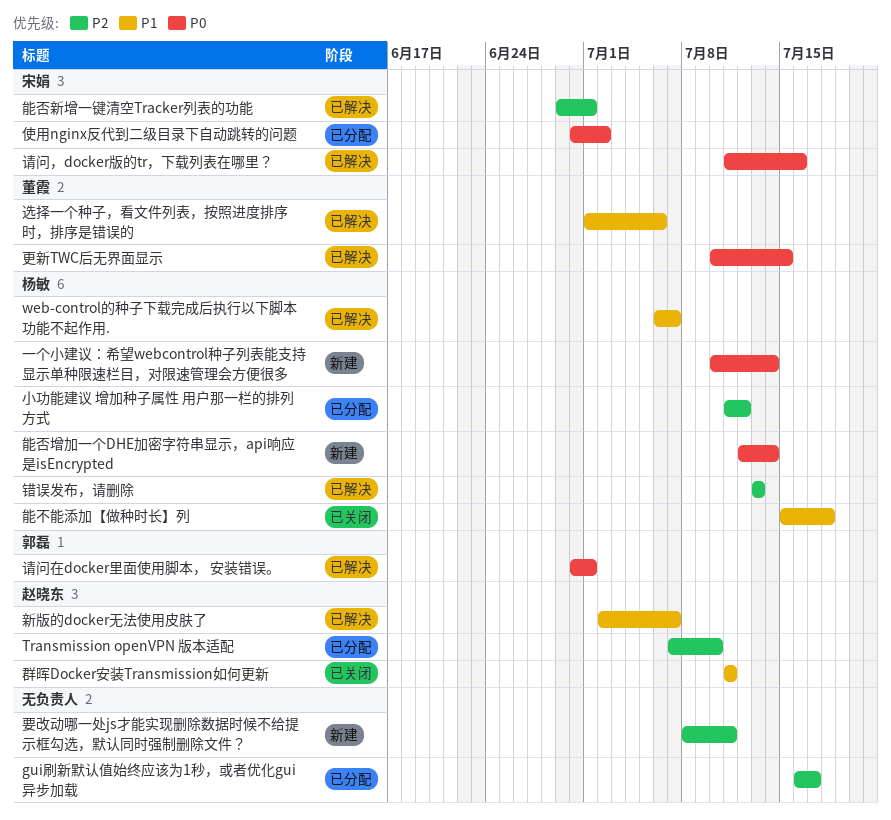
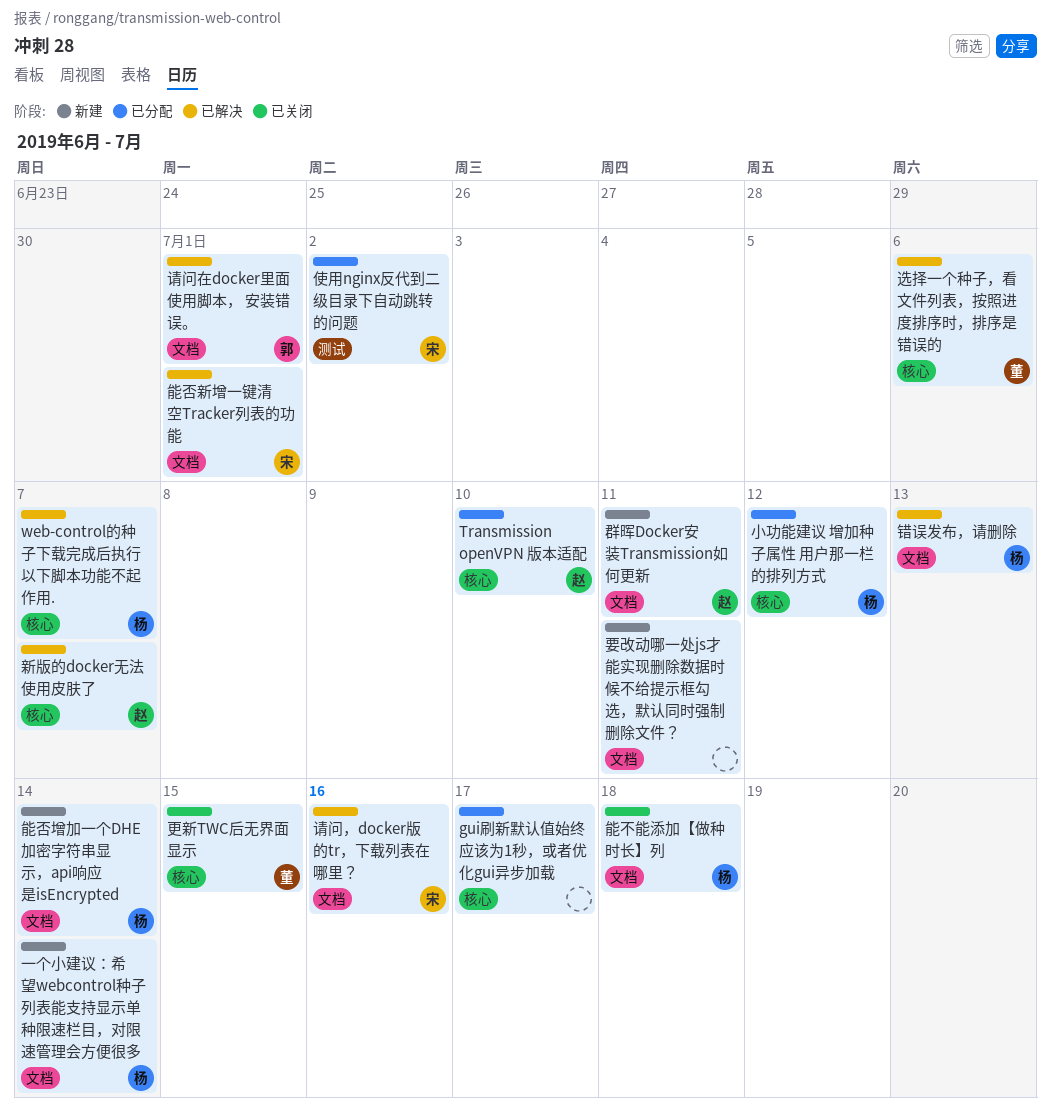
更新TWC后无界面显示, status: 已解决 -> 已关闭
群晖Docker安装Transmission如何更新, status: 已关闭 -> 新建

